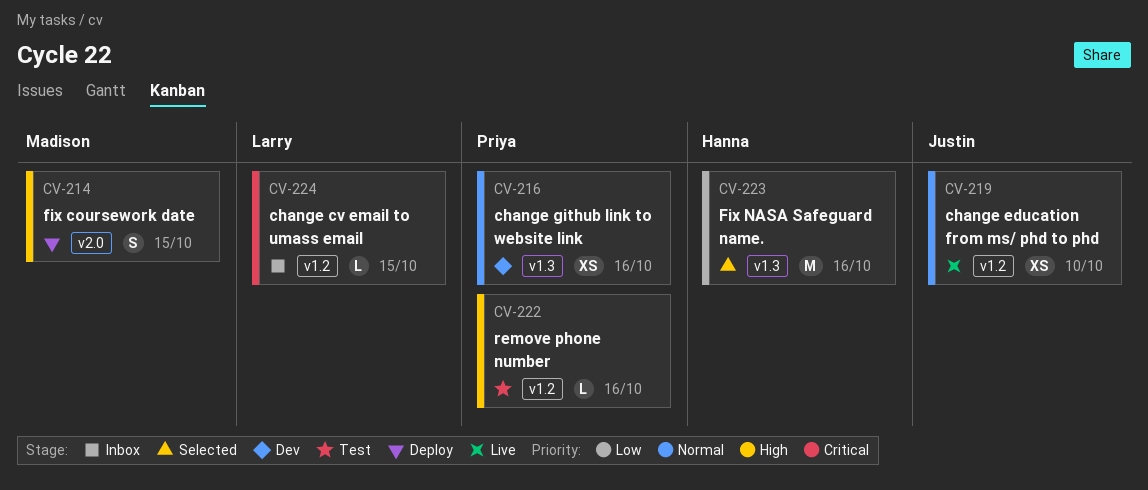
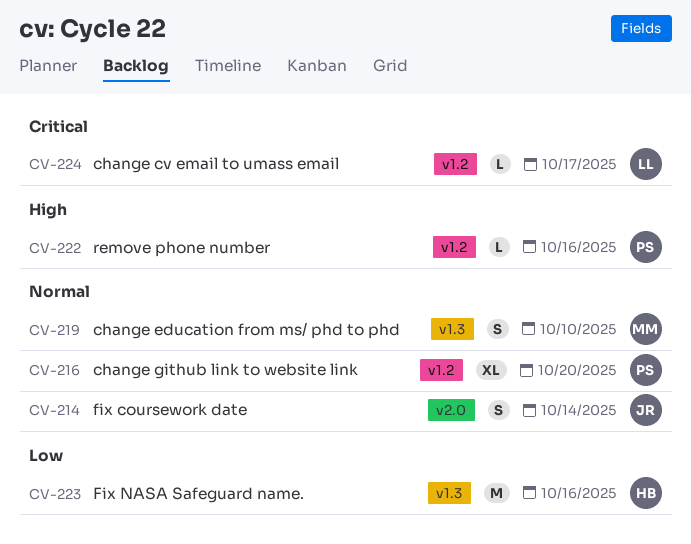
CV-214, owner: Madison -> Justin
CV-214, priority: High -> Normal
CV-214, due: Oct 15 -> Oct 14
CV-216, label: v1.3 -> v1.2
CV-216, estimate: XS -> XL
CV-216, due: Oct 16 -> Oct 20
CV-219, owner: Justin -> Madison
CV-219, label: v1.2 -> v1.3
CV-219, estimate: XS -> S
CV-224, due: Oct 15 -> Oct 17

